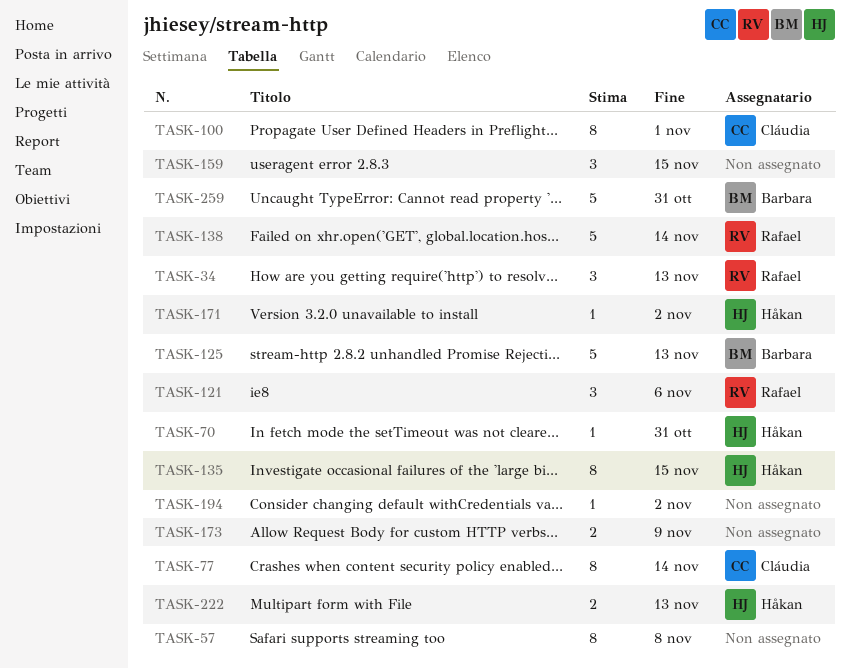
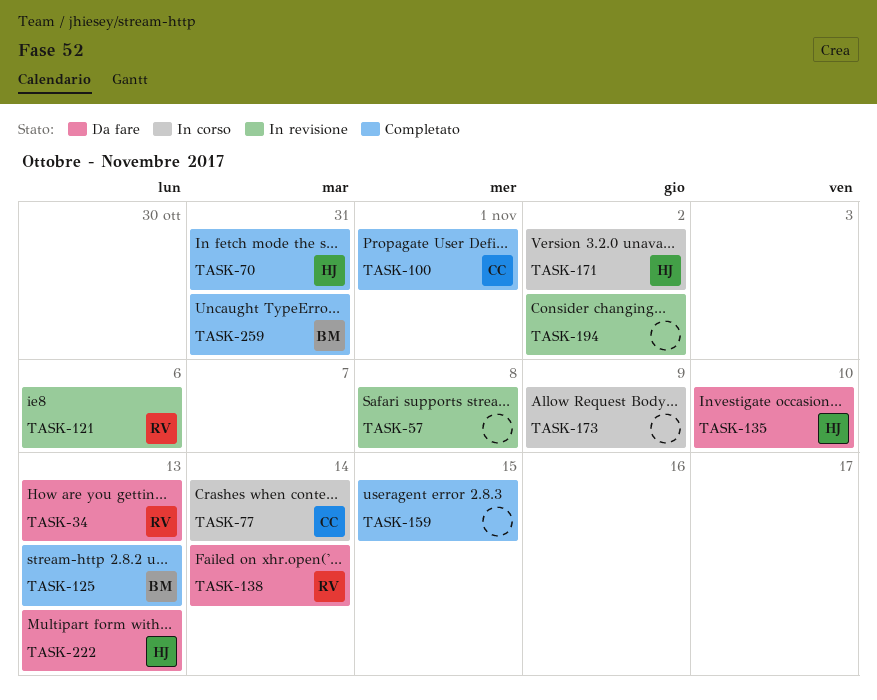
TASK-135, due: Nov 15 -> Nov 10

